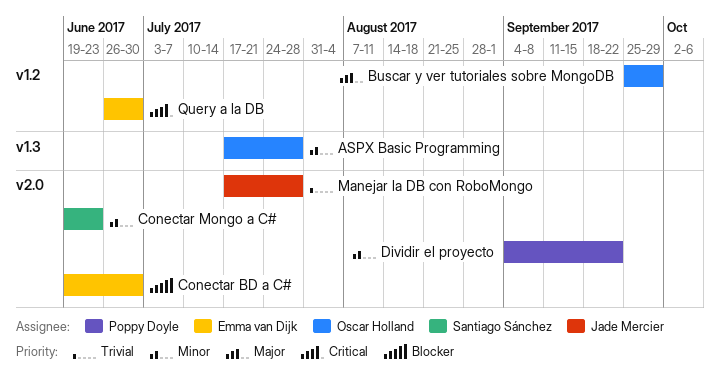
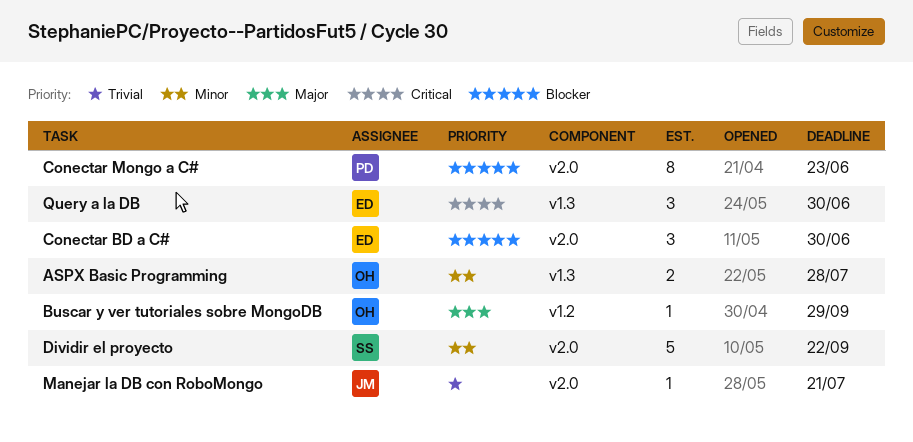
Conectar Mongo a C#, owner: Santiago Sánchez -> Poppy Doyle
Conectar Mongo a C#, priority: Minor -> Blocker
Dividir el proyecto, owner: Poppy Doyle -> Santiago Sánchez
Manejar la DB con RoboMongo, due: Jul 28 -> Jul 21
Query a la DB, label: v1.2 -> v1.3

